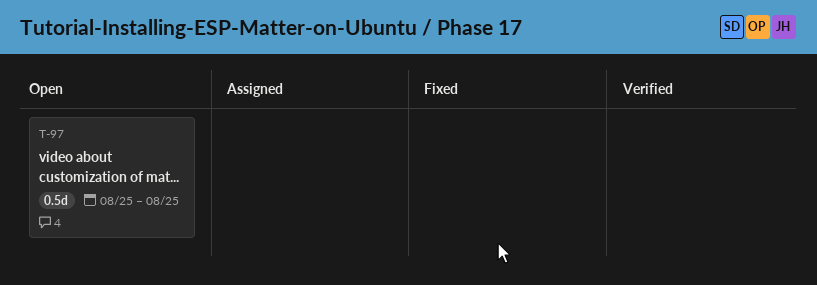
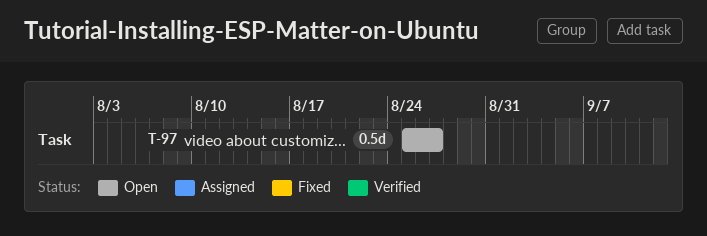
T-97, due: Aug 25 -> Aug 27

